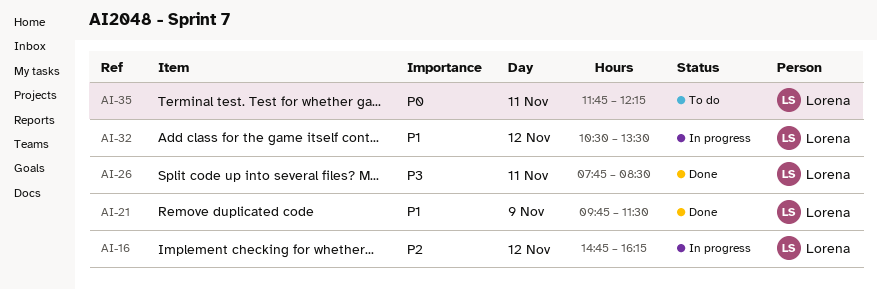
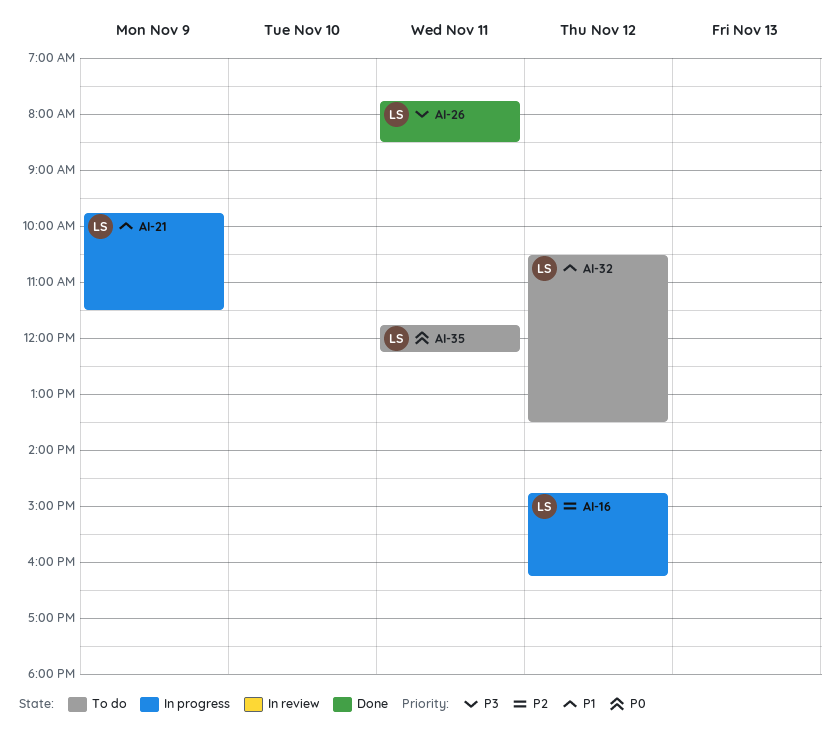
AI-21, status: Done -> In progress
AI-32, status: In progress -> To do

